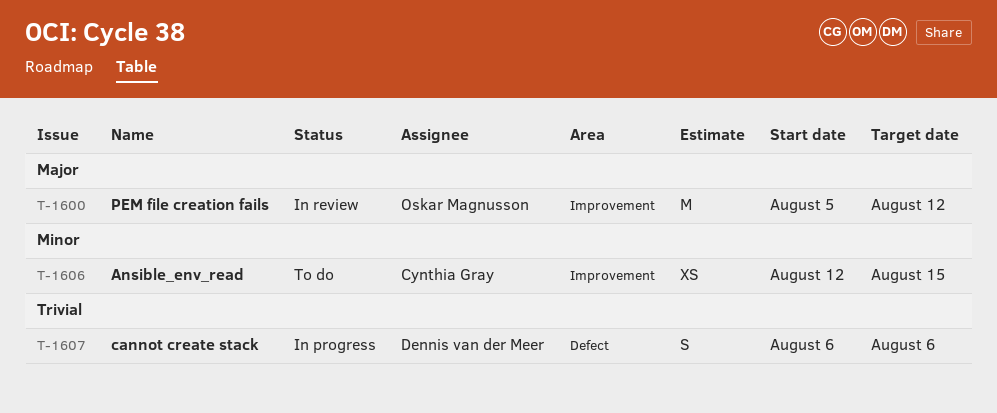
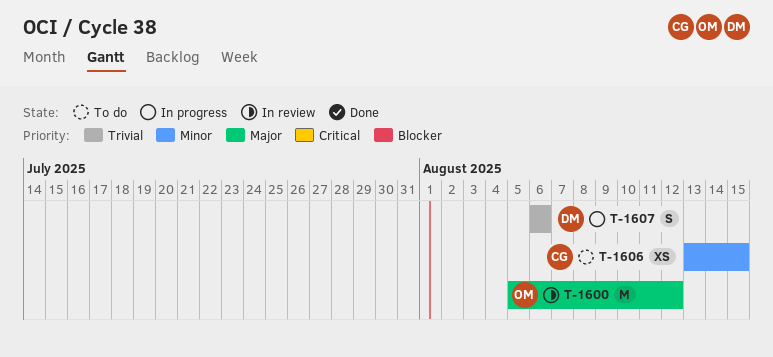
T-1606, start: Aug 12 -> Aug 13

